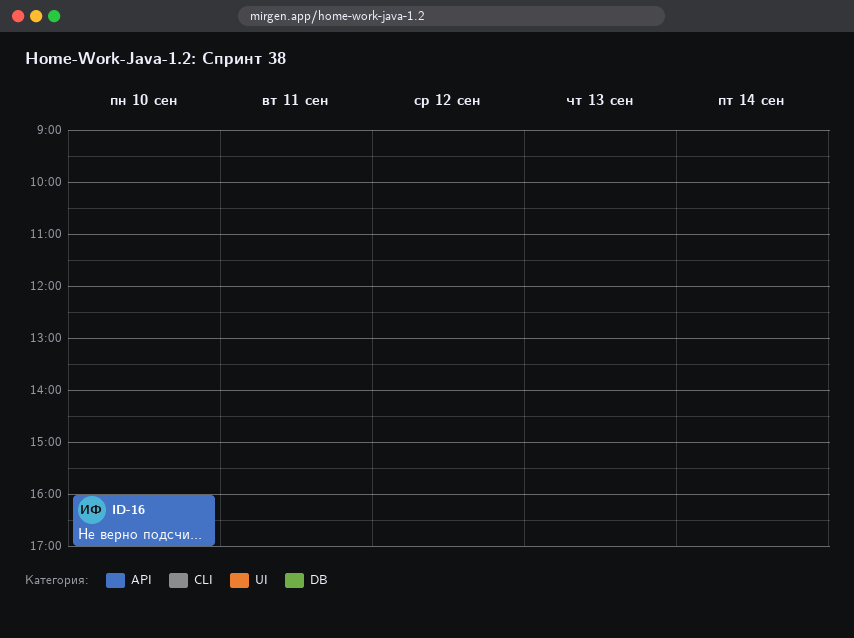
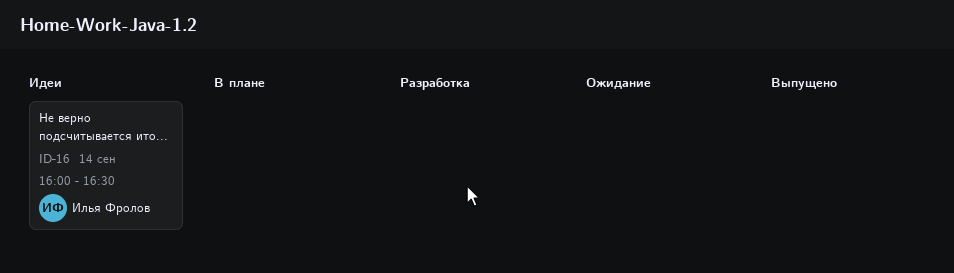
ID-16, day: Sep 10 -> Sep 14
ID-16, ends: 17:00 -> 16:30

